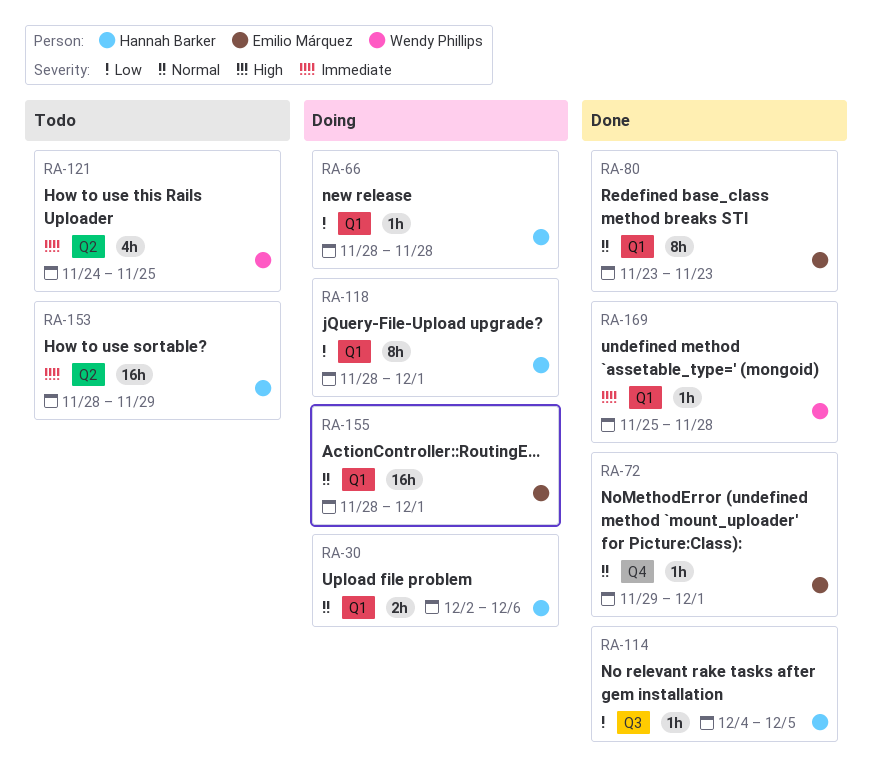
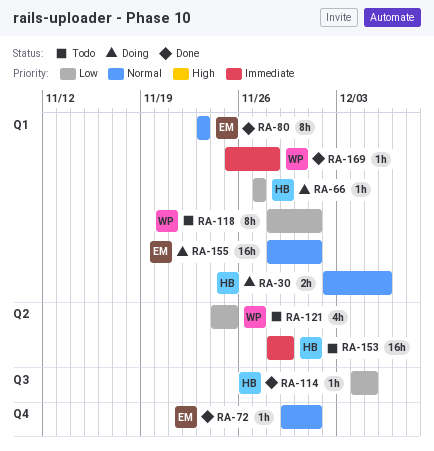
RA-66, start: Nov 28 -> Nov 27
RA-66, due: Nov 28 -> Nov 27
RA-118, status: Doing -> Todo
RA-118, owner: Hannah Barker -> Wendy Phillips
RA-121, priority: Immediate -> Low

